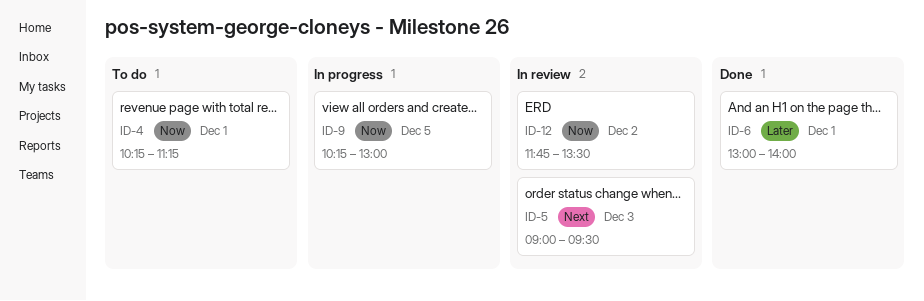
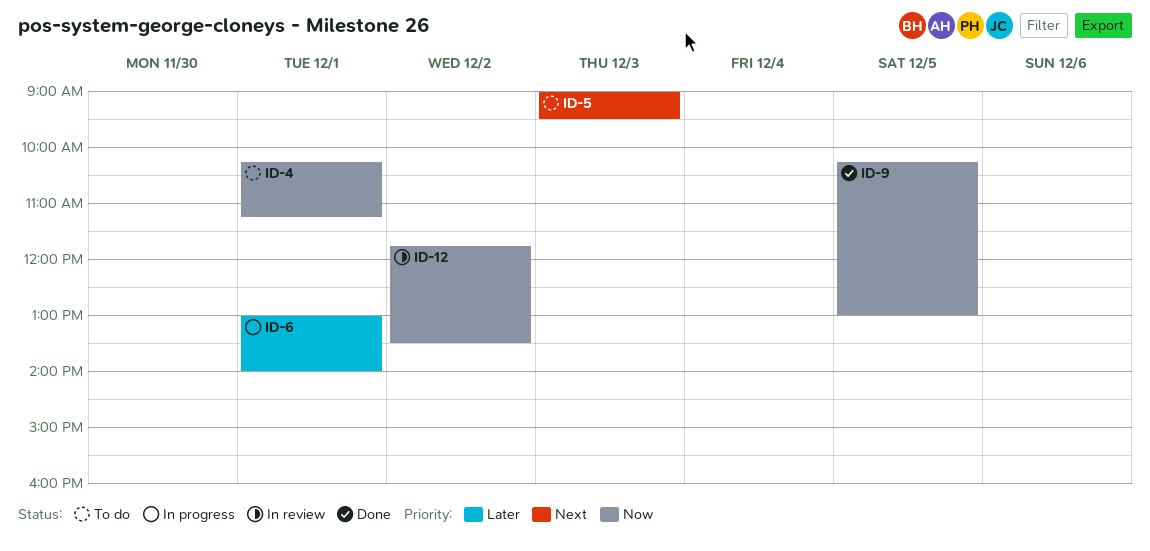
ID-5, status: In review -> To do
ID-6, status: Done -> In progress
ID-9, status: In progress -> Done

